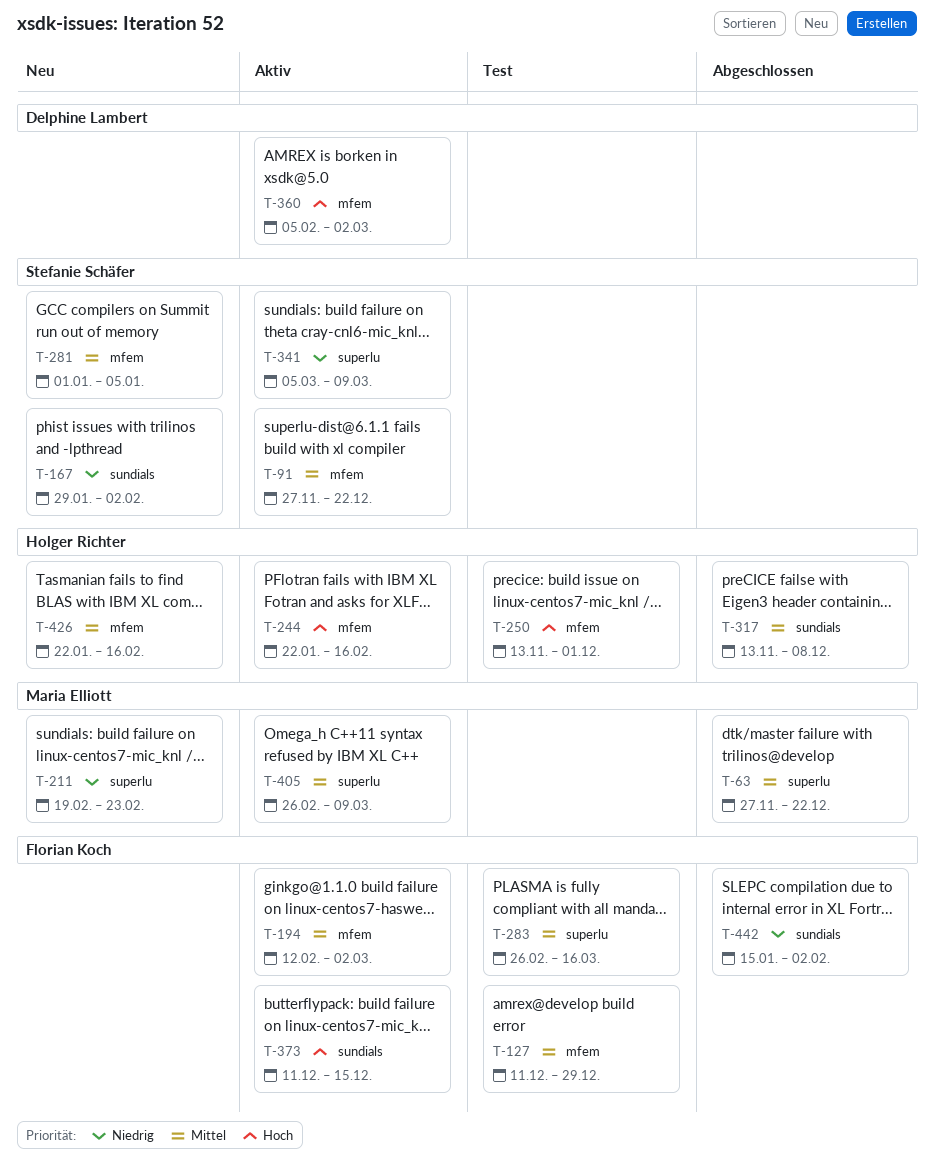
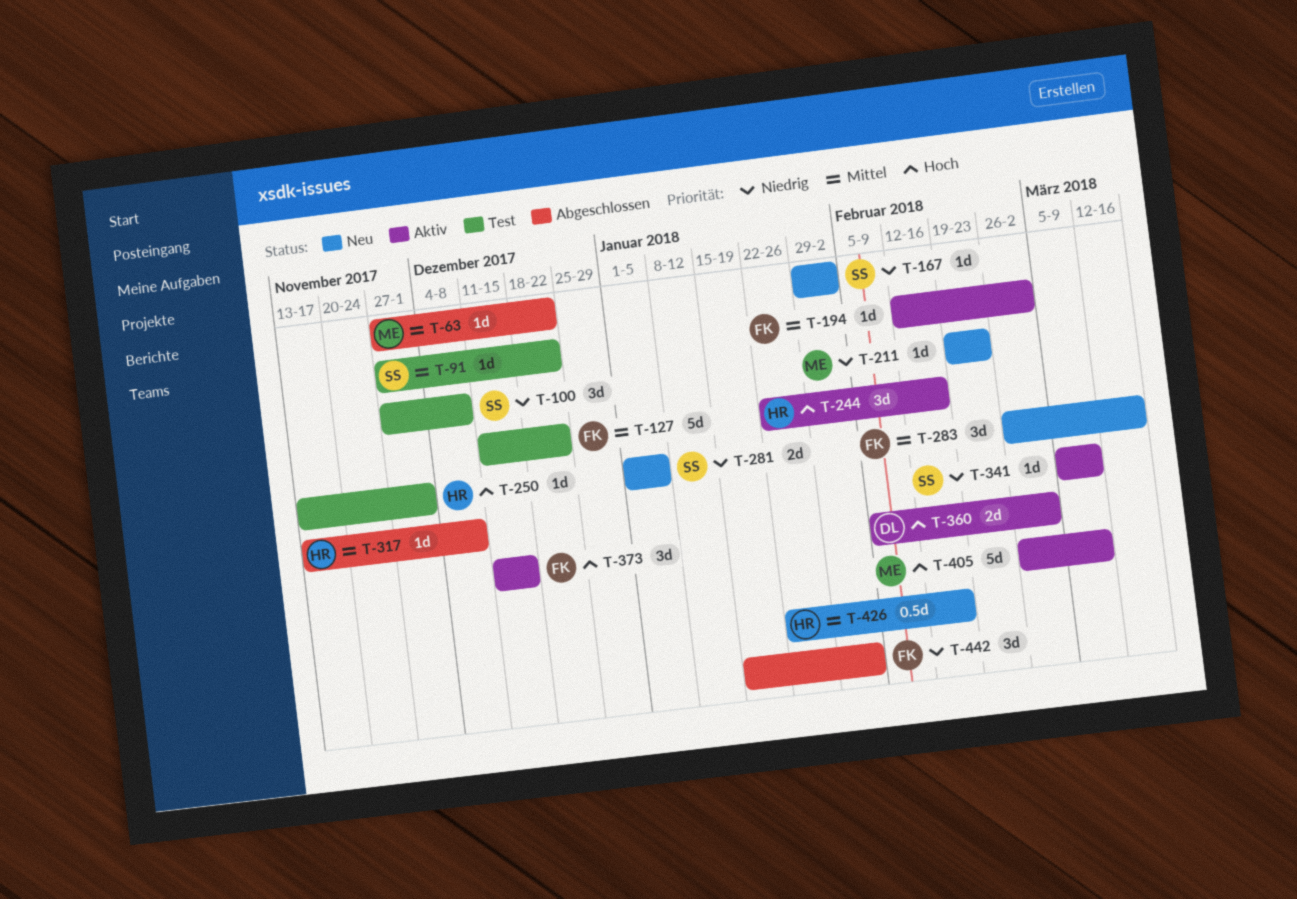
T-91, status: Aktiv -> Test
T-100: none -> present
T-127, due: Dec 29 -> Dec 22
T-281, priority: Mittel -> Niedrig
T-283, status: Test -> Neu
T-405, priority: Mittel -> Hoch

